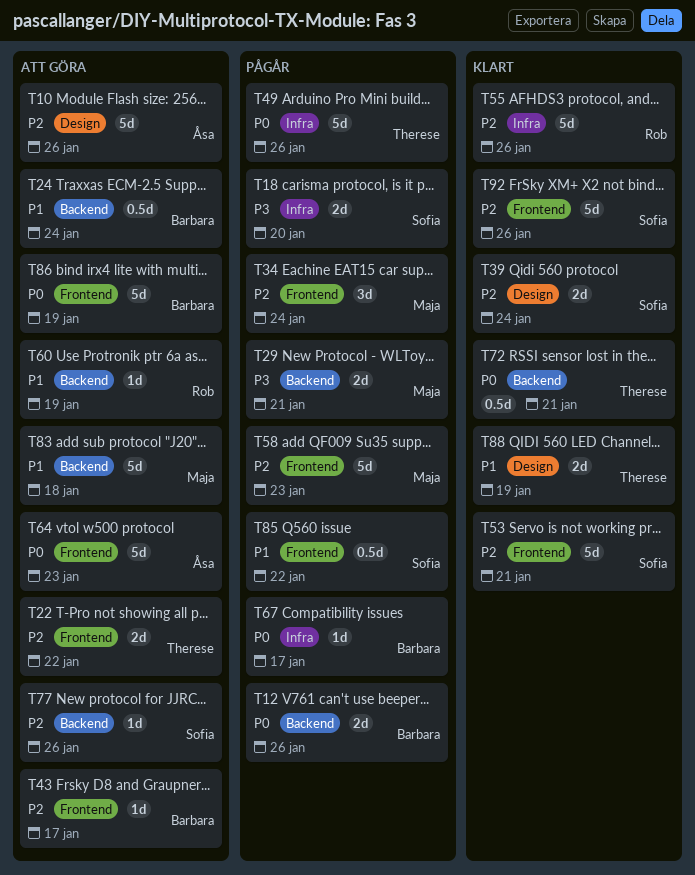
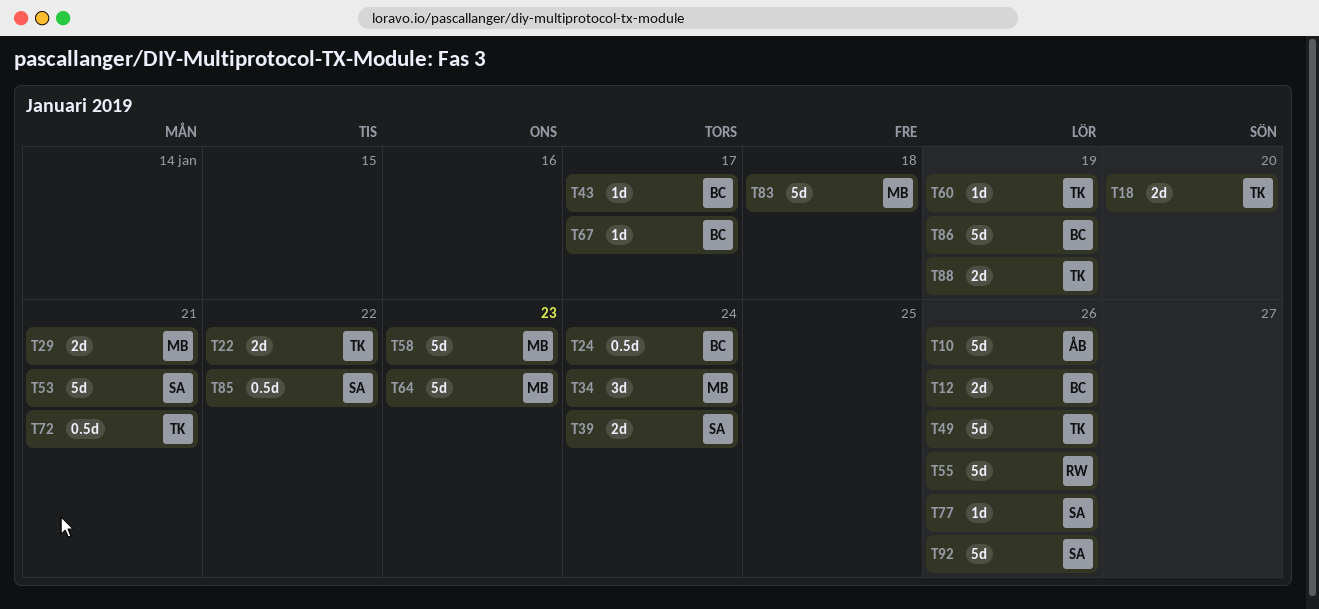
T18, owner: Sofia -> Therese
T60, owner: Rob -> Therese
T64, owner: Åsa -> Maja

